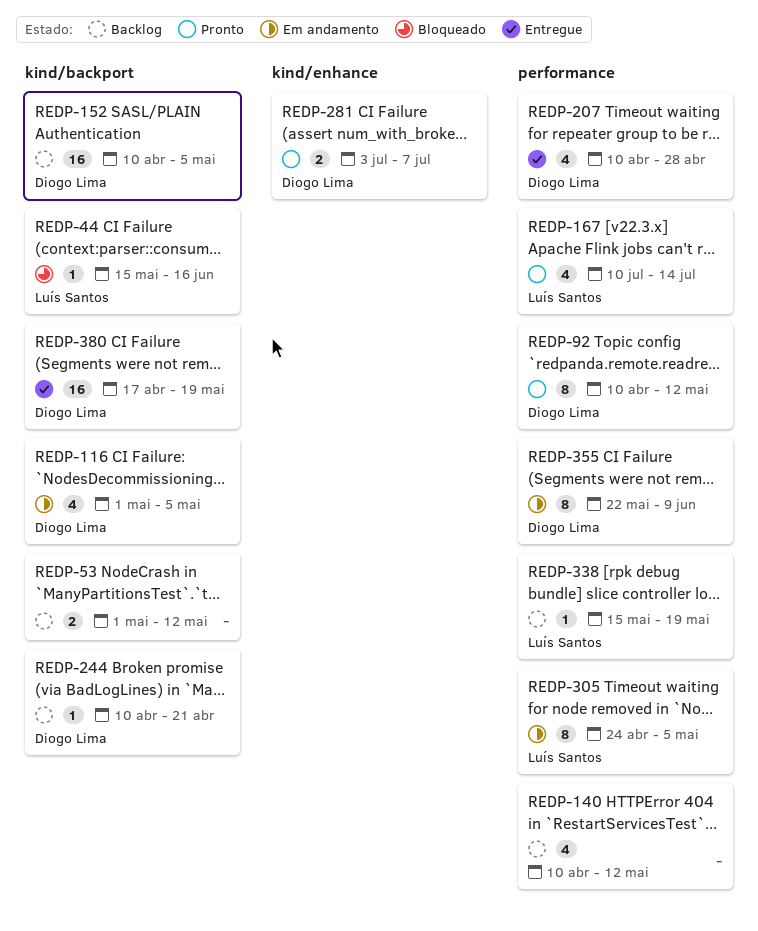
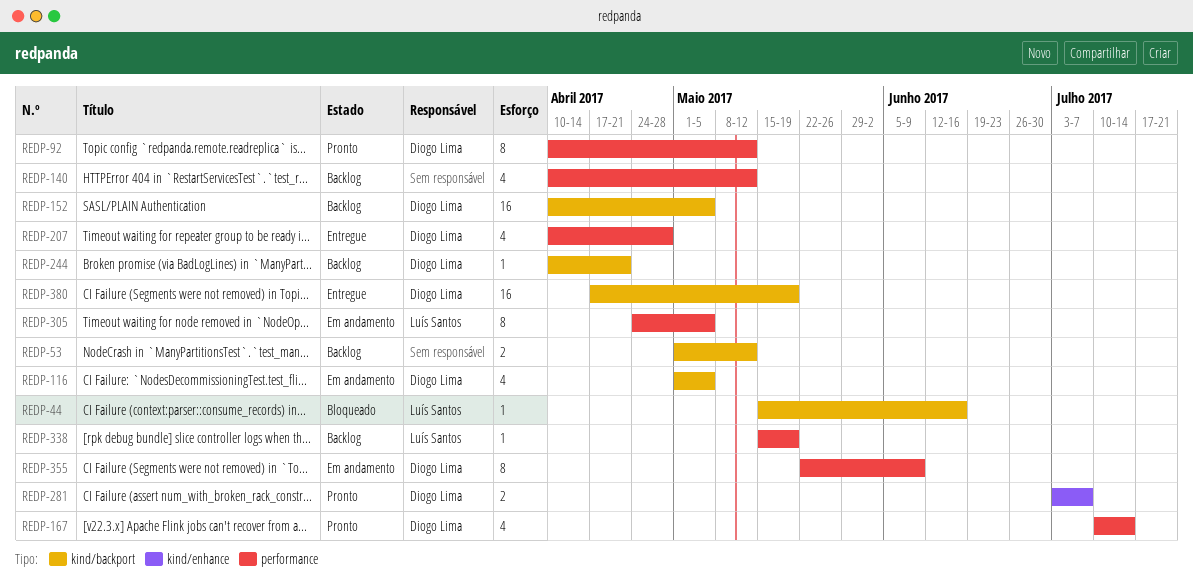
REDP-167, owner: Luís Santos -> Diogo Lima

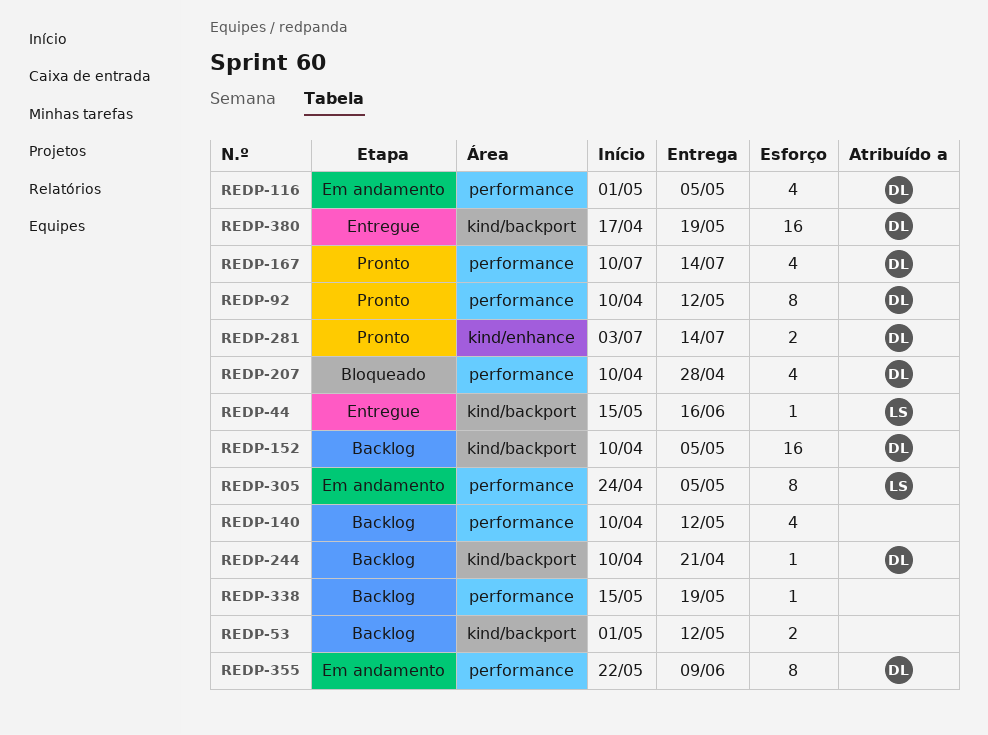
REDP-44, status: Bloqueado -> Entregue
REDP-116, label: kind/backport -> performance
REDP-207, status: Entregue -> Bloqueado
REDP-281, due: Jul 7 -> Jul 14
REDP-338, owner: Luís Santos -> none

